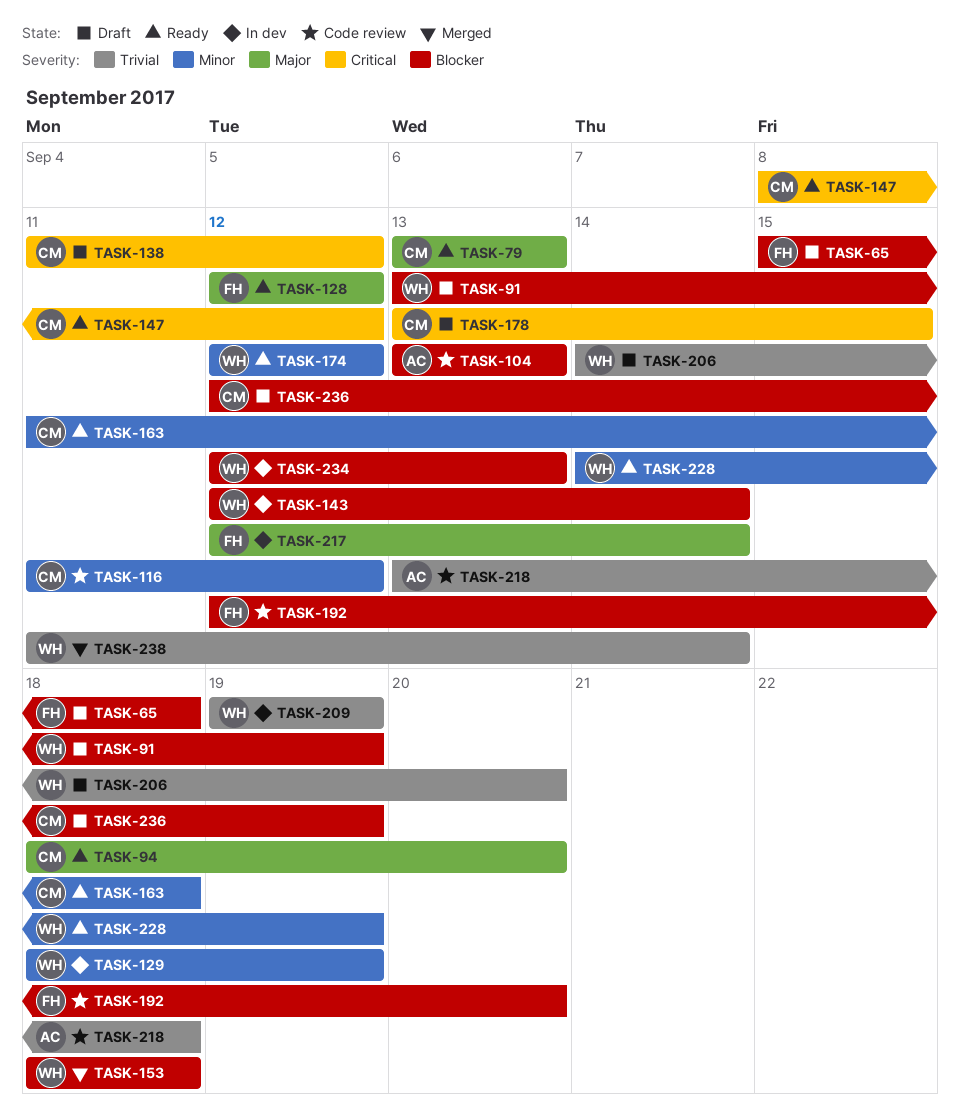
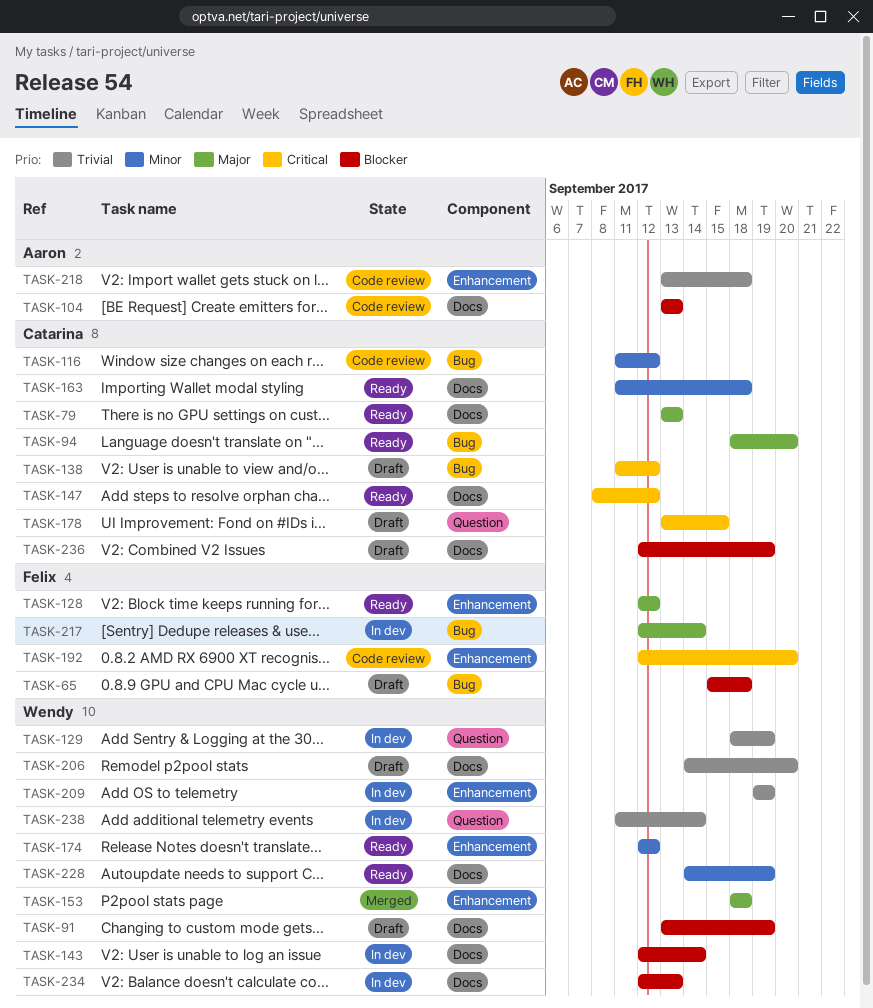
TASK-129, priority: Minor -> Trivial
TASK-153, priority: Blocker -> Major
TASK-192, priority: Blocker -> Critical
TASK-238, status: Merged -> In dev

